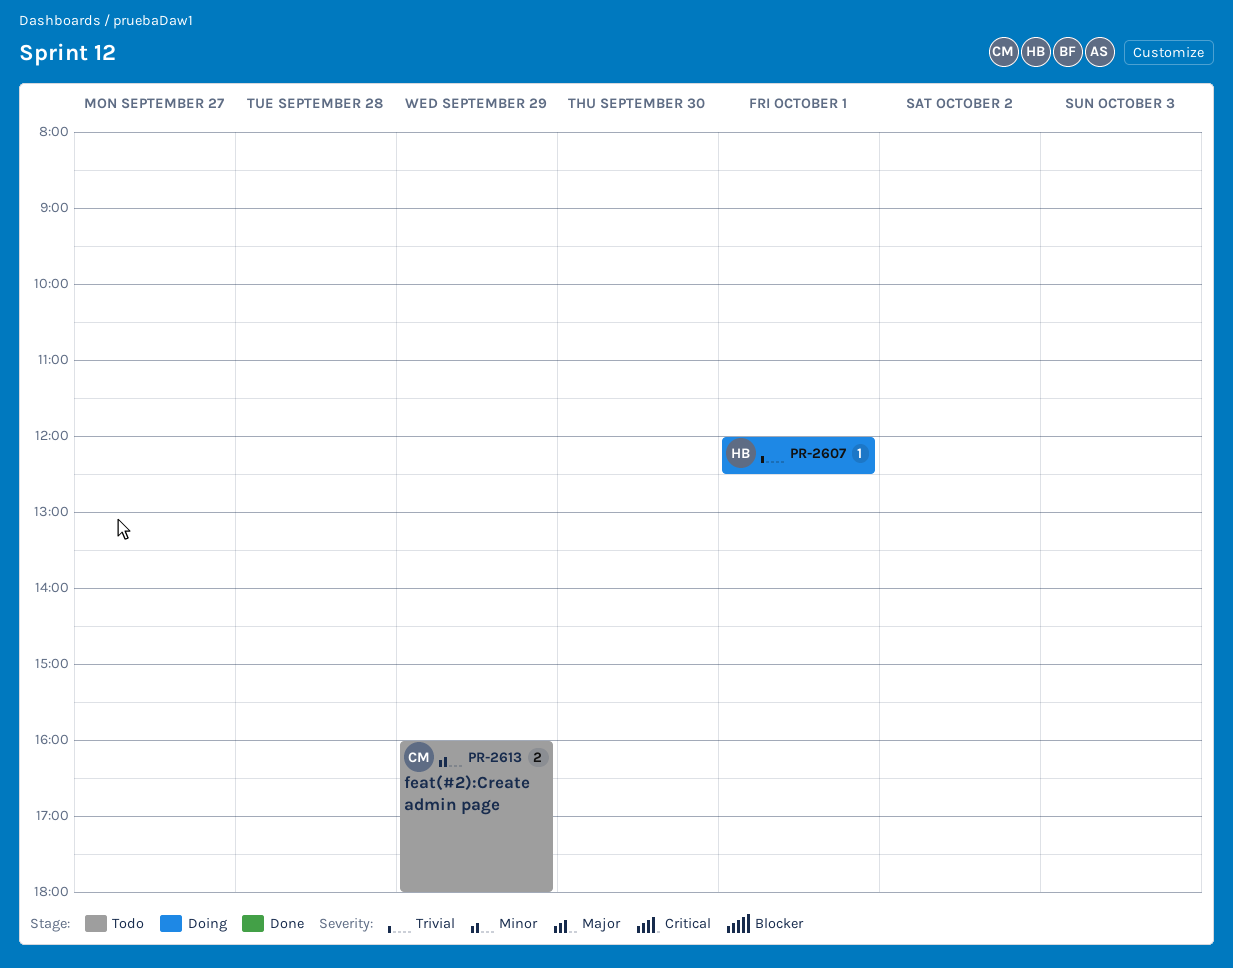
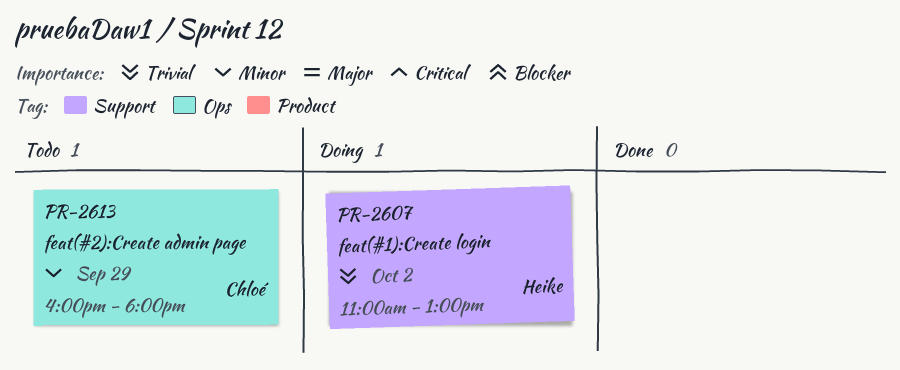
PR-2607, day: Oct 1 -> Oct 2
PR-2607, begins: 12:00 -> 11:00
PR-2607, ends: 12:30 -> 13:00

